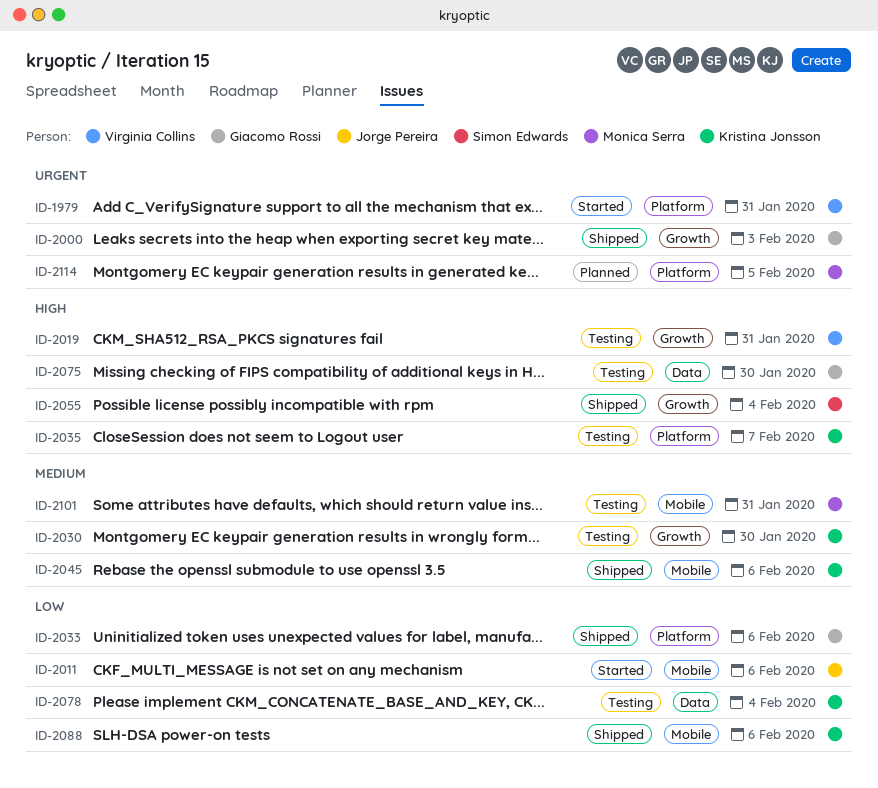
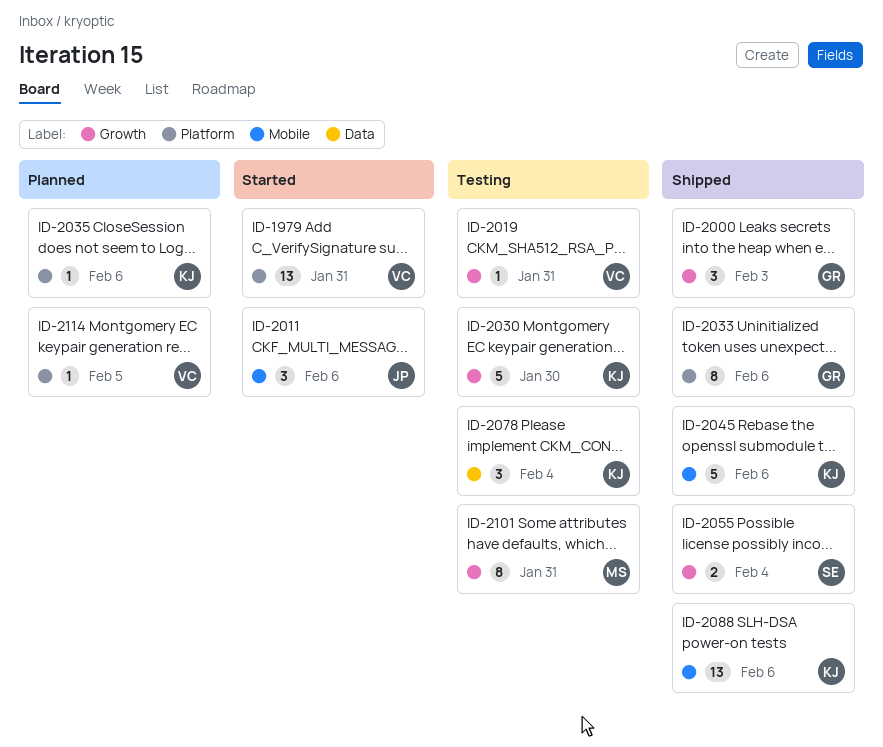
ID-2035, status: Testing -> Planned
ID-2035, due: Feb 7 -> Feb 6
ID-2075: present -> none
ID-2101, label: Mobile -> Growth
ID-2114, owner: Monica Serra -> Virginia Collins

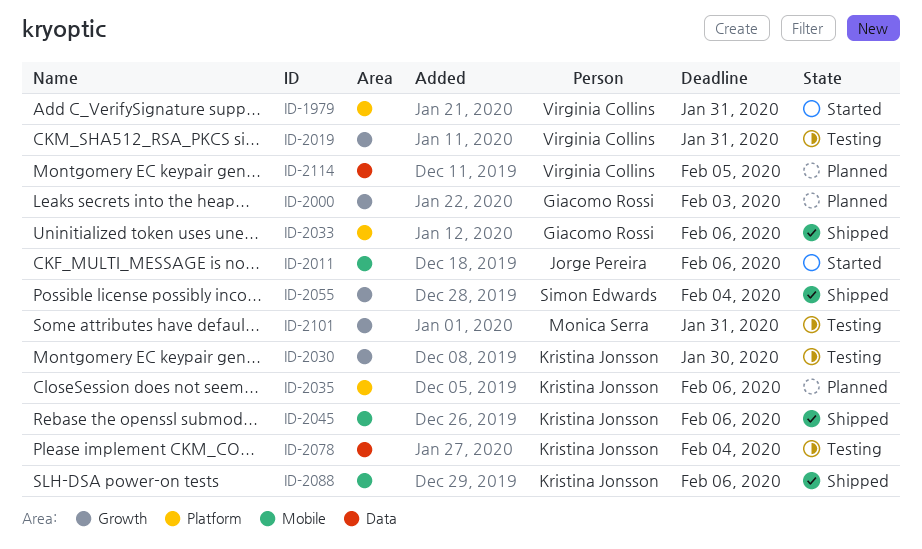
ID-2000, status: Shipped -> Planned
ID-2114, label: Platform -> Data

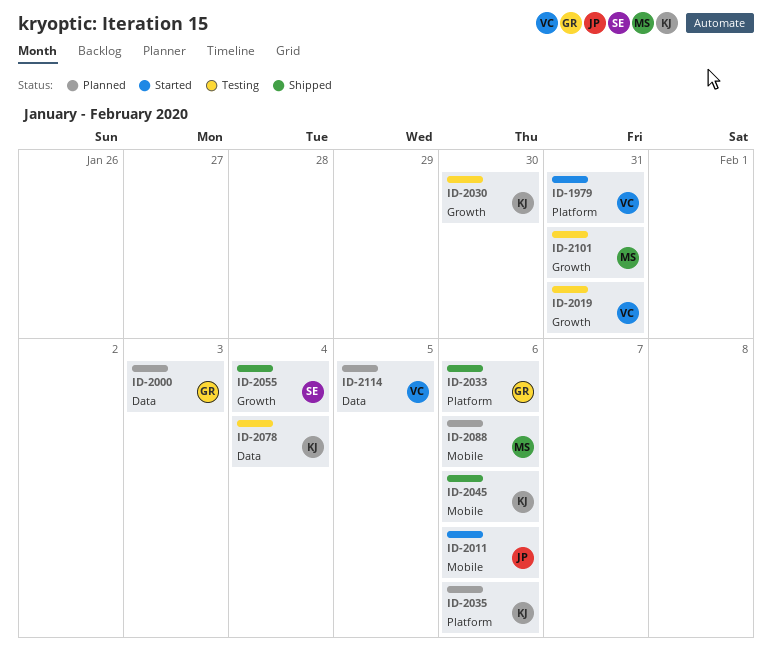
ID-2000, label: Growth -> Data
ID-2088, status: Shipped -> Planned
ID-2088, owner: Kristina Jonsson -> Monica Serra

